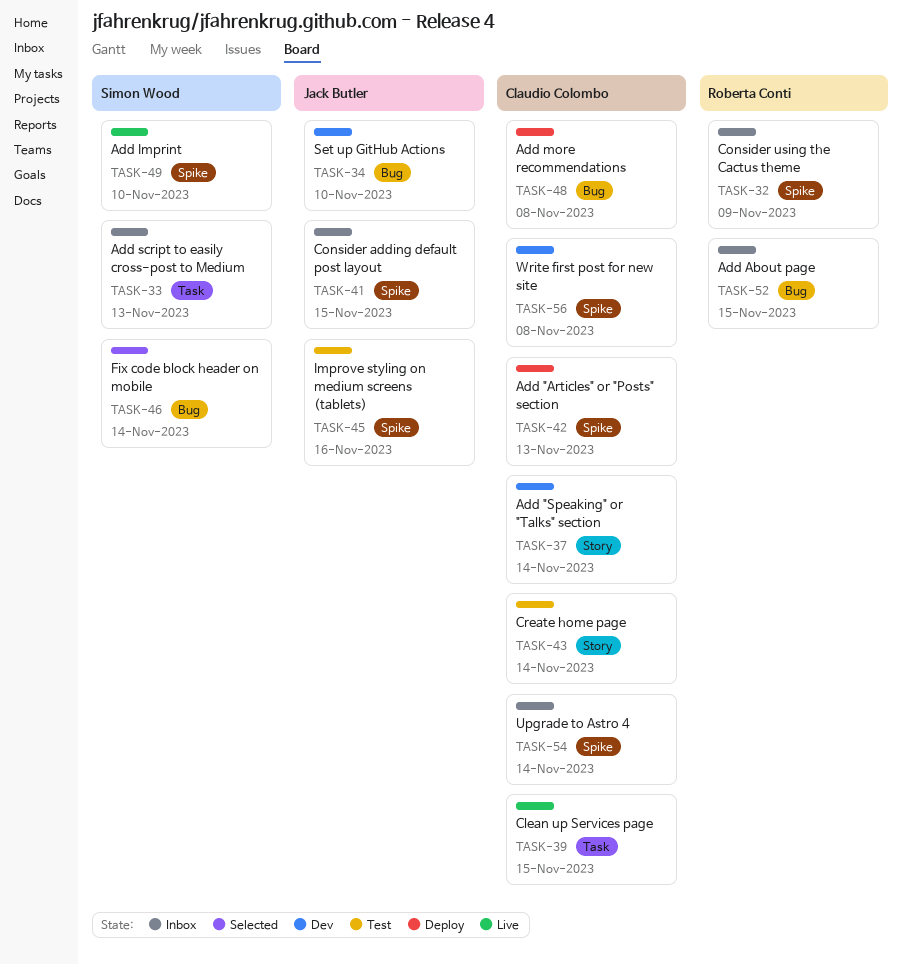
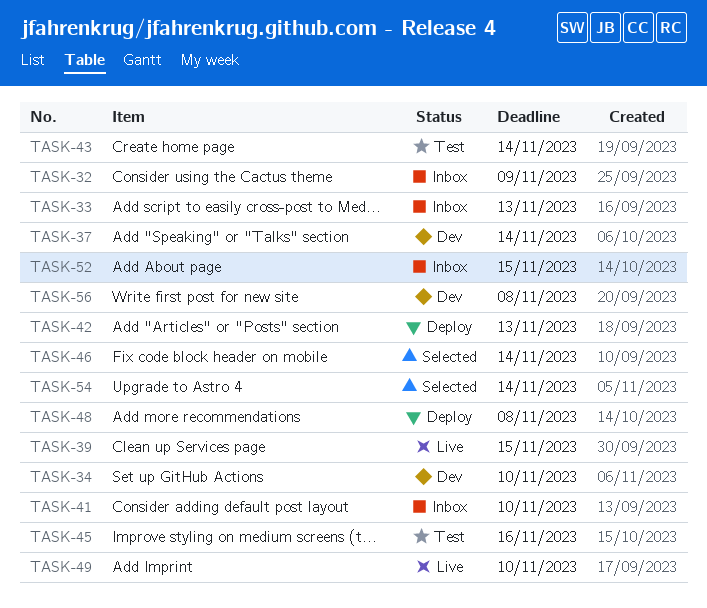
TASK-41, due: Nov 15 -> Nov 10
TASK-54, status: Inbox -> Selected

